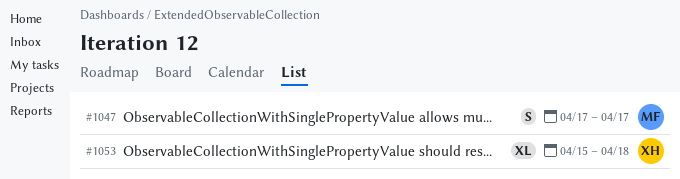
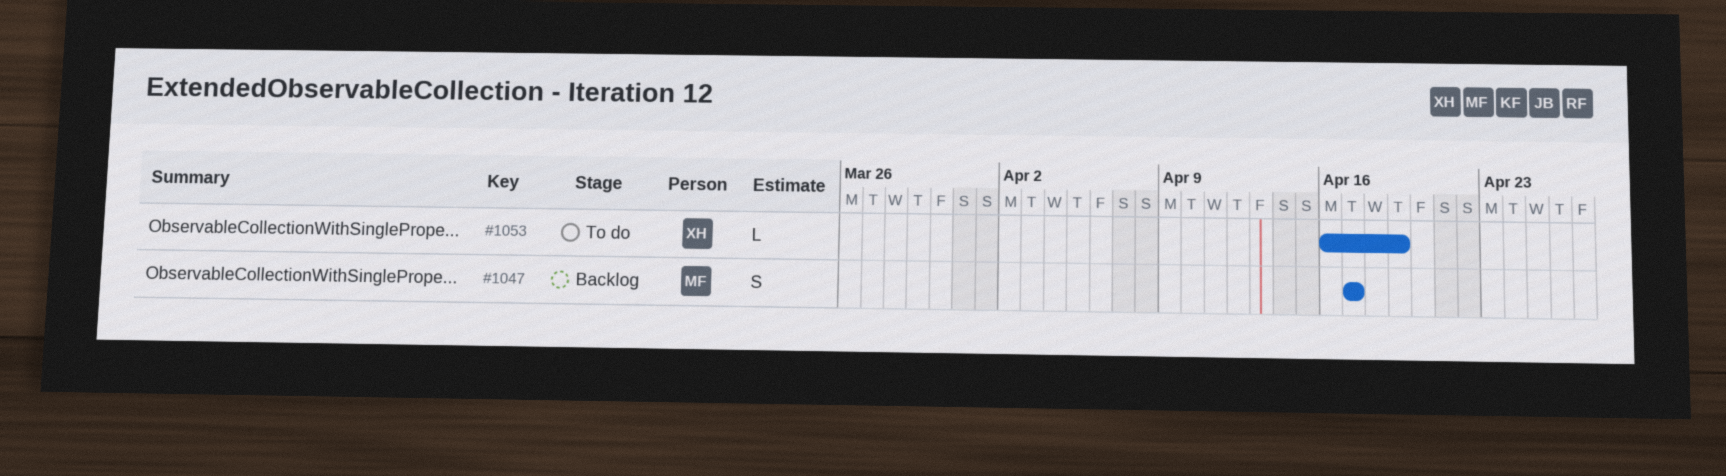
#1053, estimate: XL -> L
#1053, start: Apr 15 -> Apr 16
#1053, due: Apr 18 -> Apr 19

